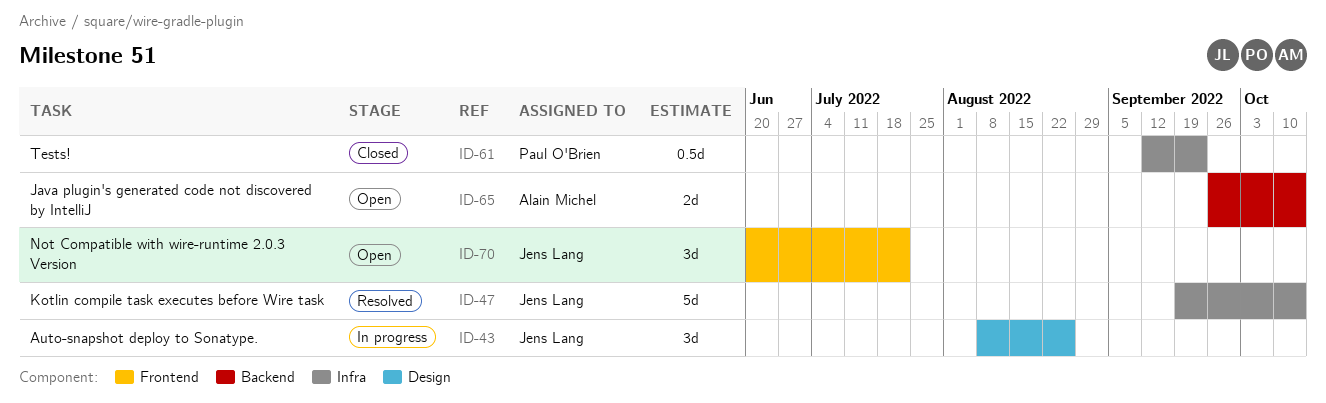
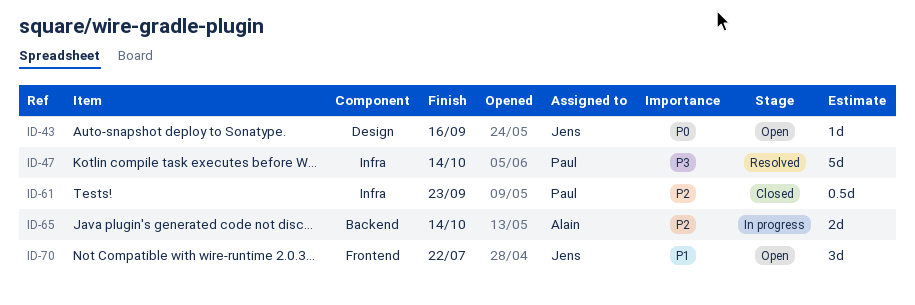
ID-43, status: In progress -> Open
ID-43, estimate: 3d -> 1d
ID-43, due: Aug 26 -> Sep 16
ID-47, owner: Jens Lang -> Paul O'Brien
ID-65, status: Open -> In progress

